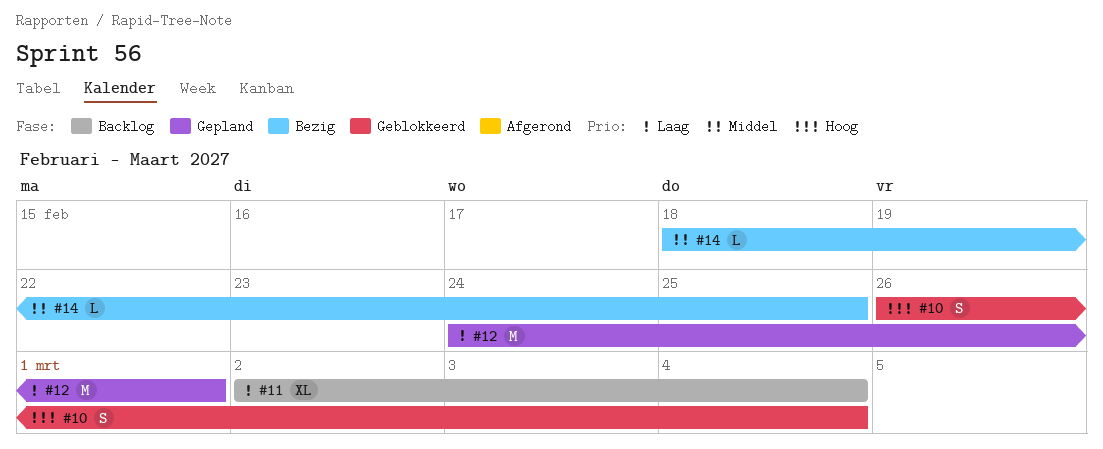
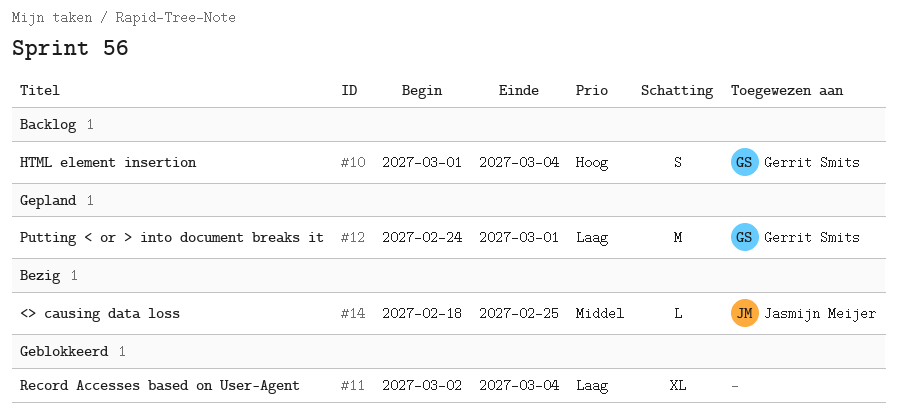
#10, status: Geblokkeerd -> Backlog
#10, start: Feb 26 -> Mar 1
#11, status: Backlog -> Geblokkeerd

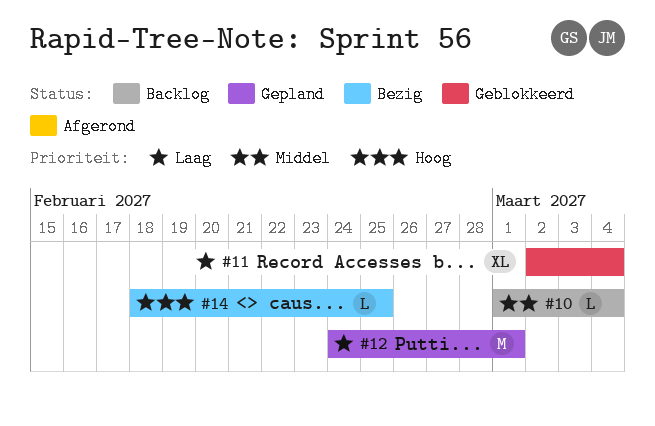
#10, priority: Hoog -> Middel
#10, estimate: S -> L
#14, priority: Middel -> Hoog

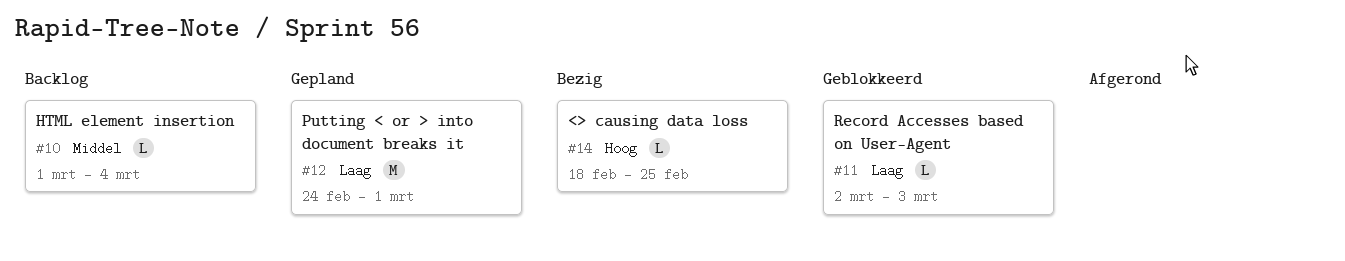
#11, estimate: XL -> L
#11, due: Mar 4 -> Mar 3

